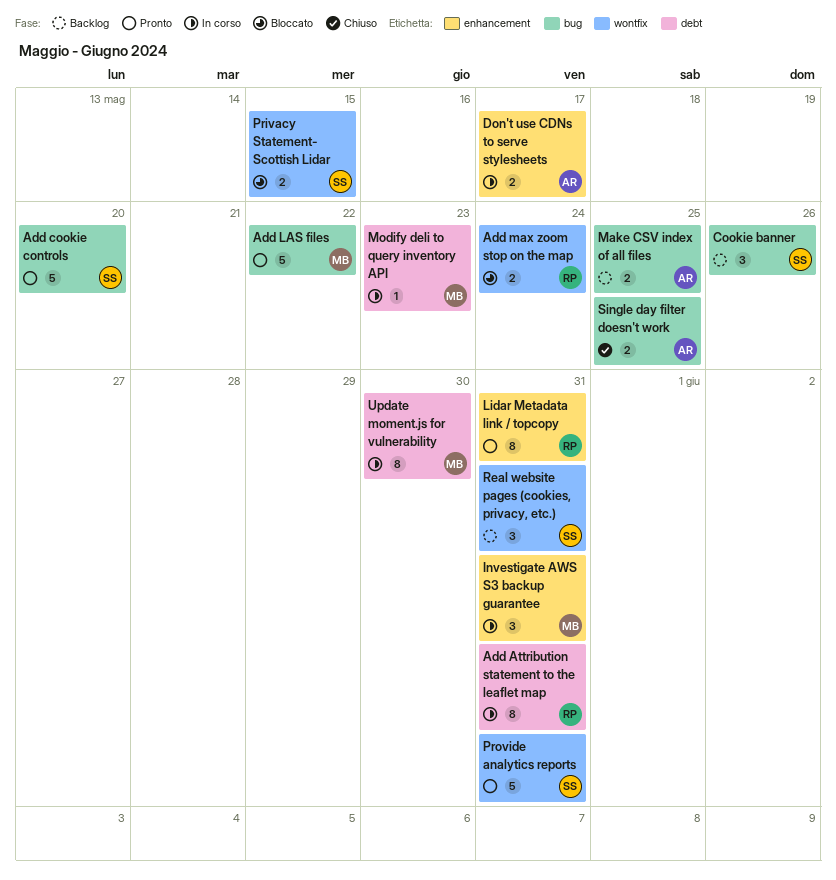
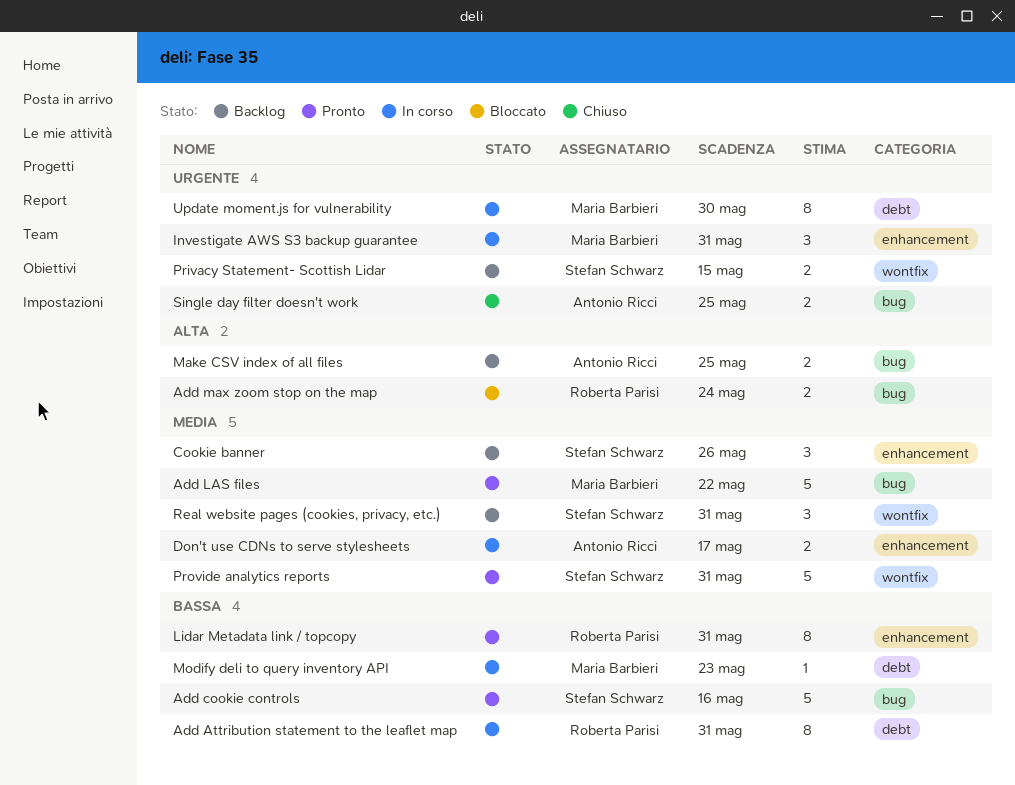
Add cookie controls, due: May 20 -> May 16
Add max zoom stop on the map, label: wontfix -> bug
Cookie banner, label: bug -> enhancement
Privacy Statement- Scottish Lidar, status: Bloccato -> Backlog

